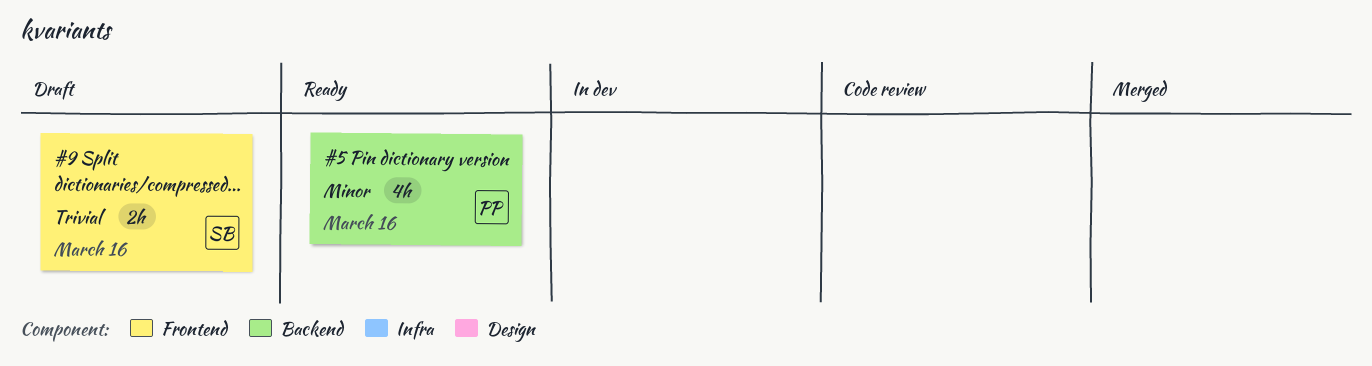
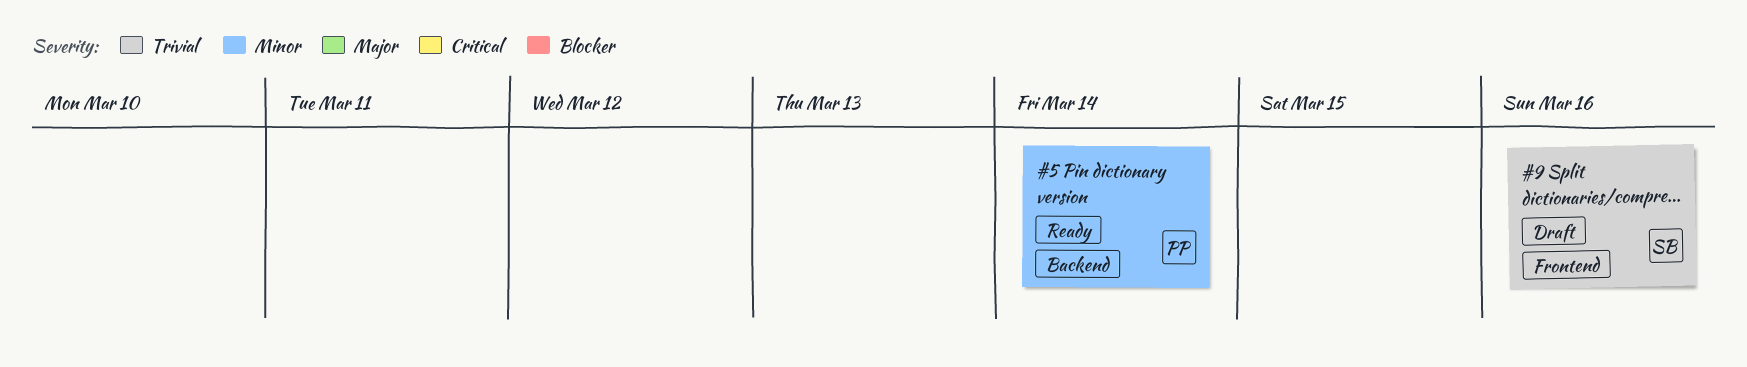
#5, due: Mar 16 -> Mar 14

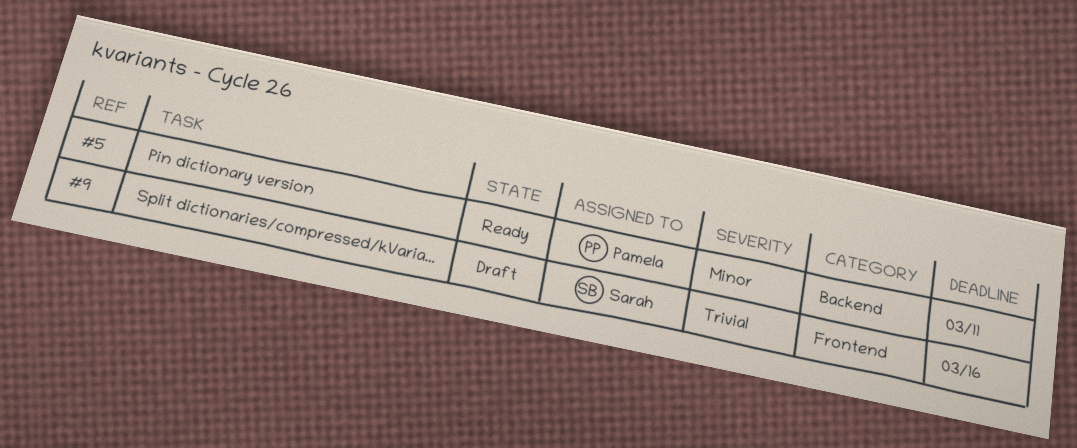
#5, due: Mar 14 -> Mar 11

